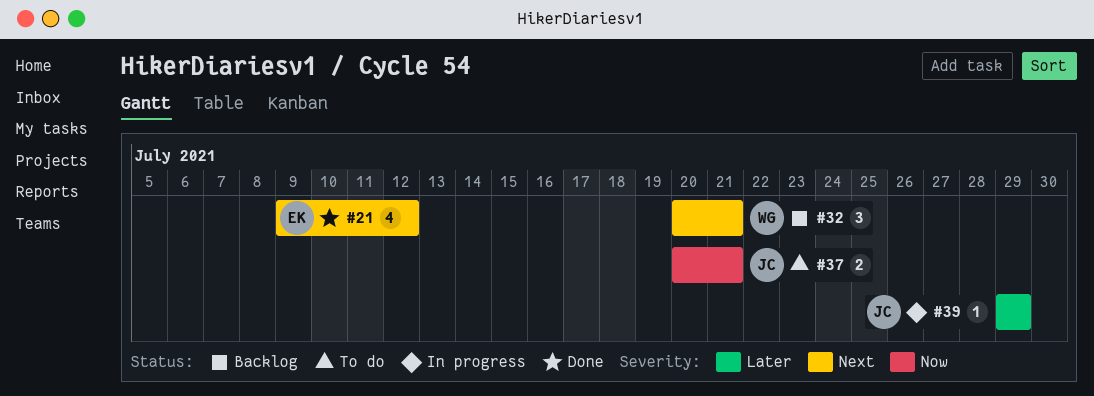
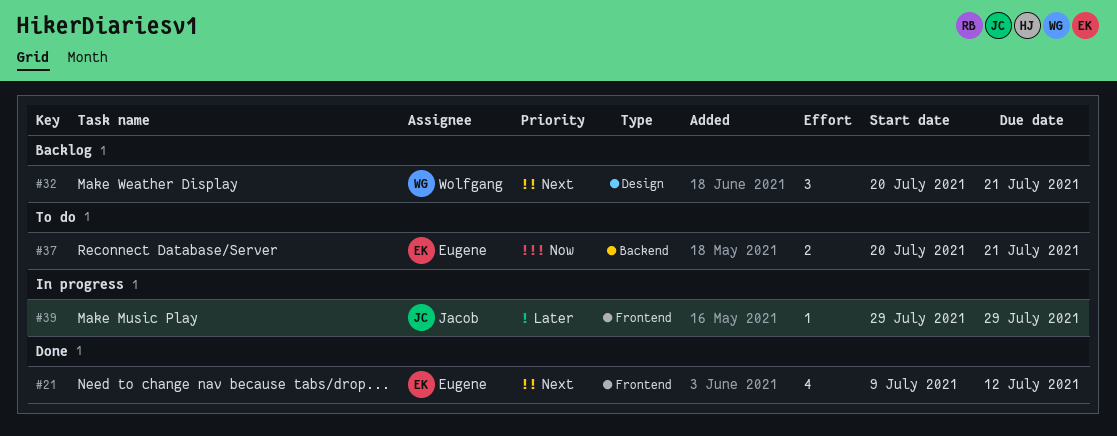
#37, owner: Jacob -> Eugene

